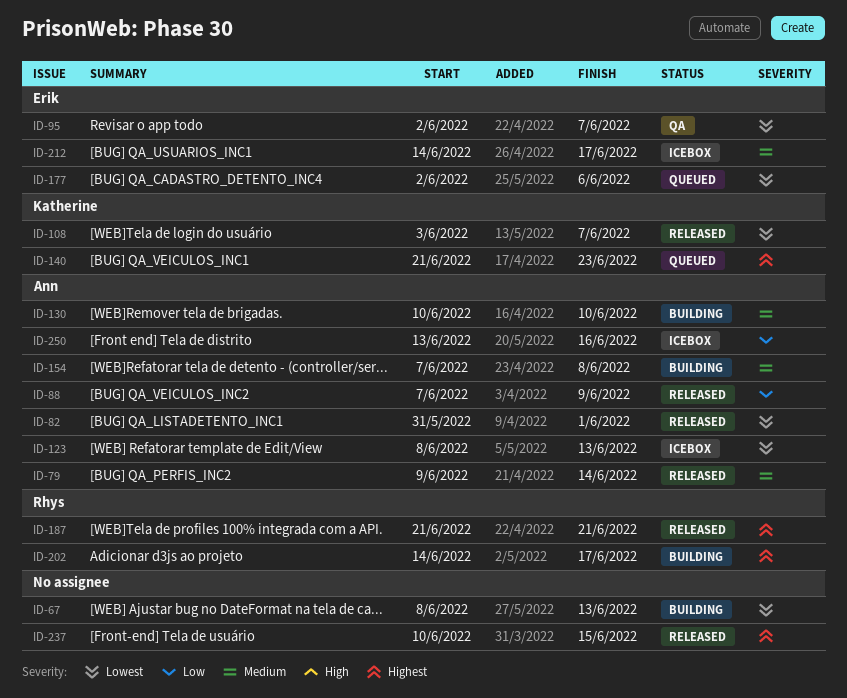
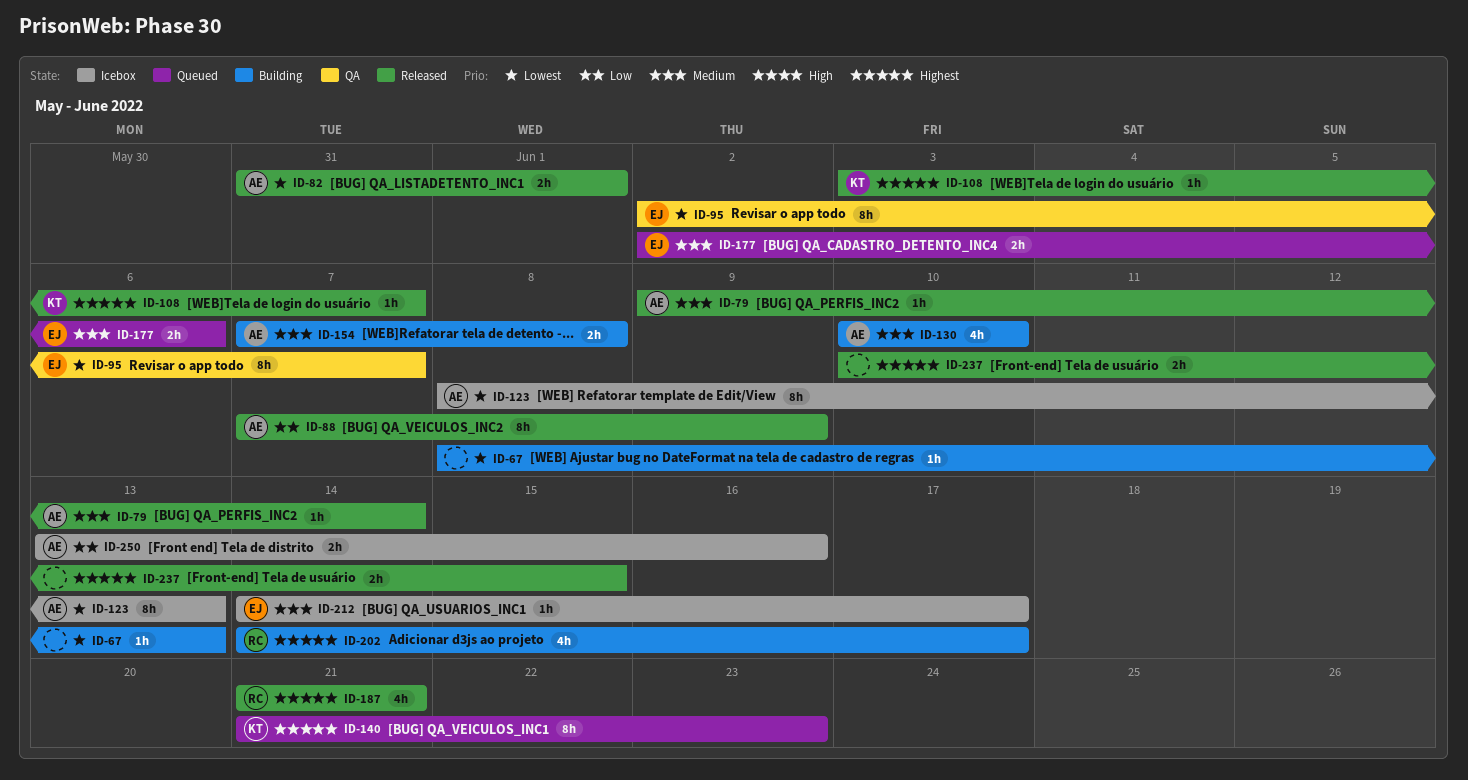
ID-108, priority: Lowest -> Highest
ID-177, priority: Lowest -> Medium

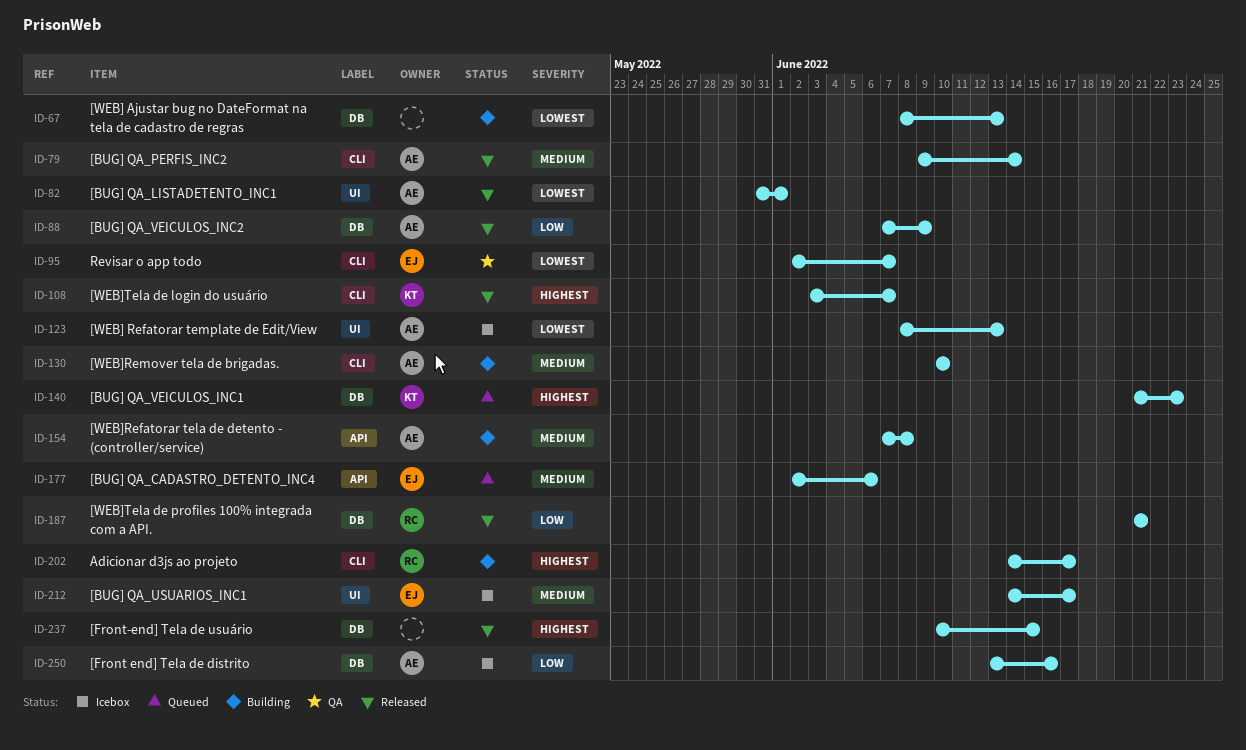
ID-187, priority: Highest -> Low

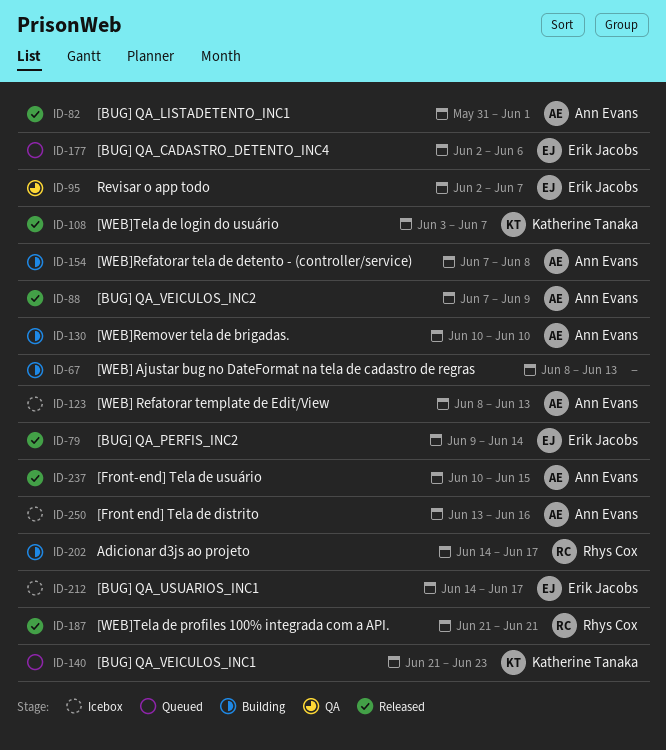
ID-79, owner: Ann Evans -> Erik Jacobs
ID-237, owner: none -> Ann Evans

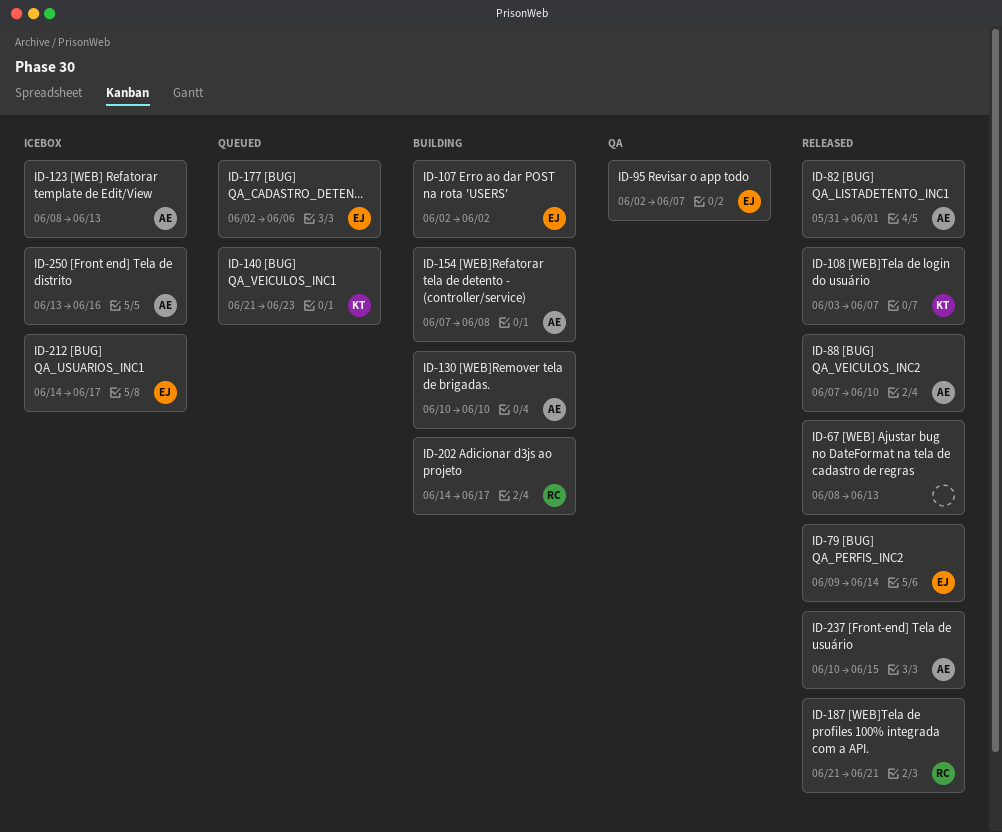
ID-67, status: Building -> Released
ID-88, due: Jun 9 -> Jun 10
ID-107: none -> present

